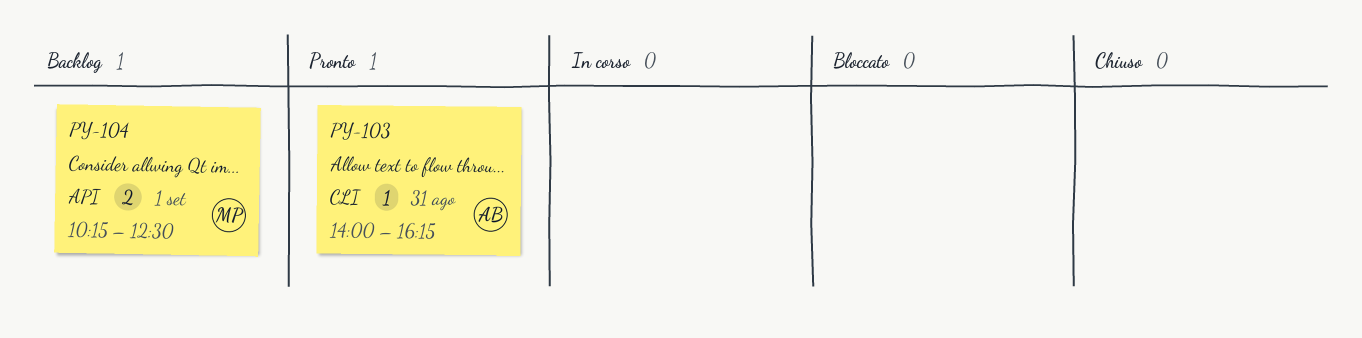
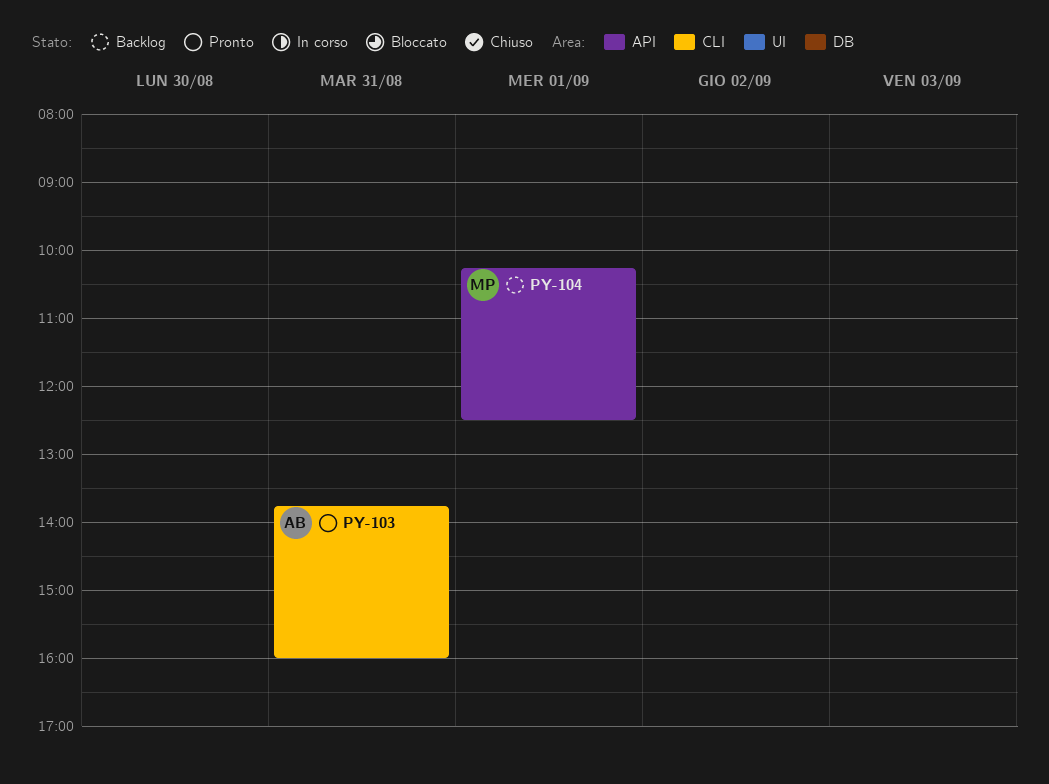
PY-103, begins: 14:00 -> 13:45
PY-103, ends: 16:15 -> 16:00

